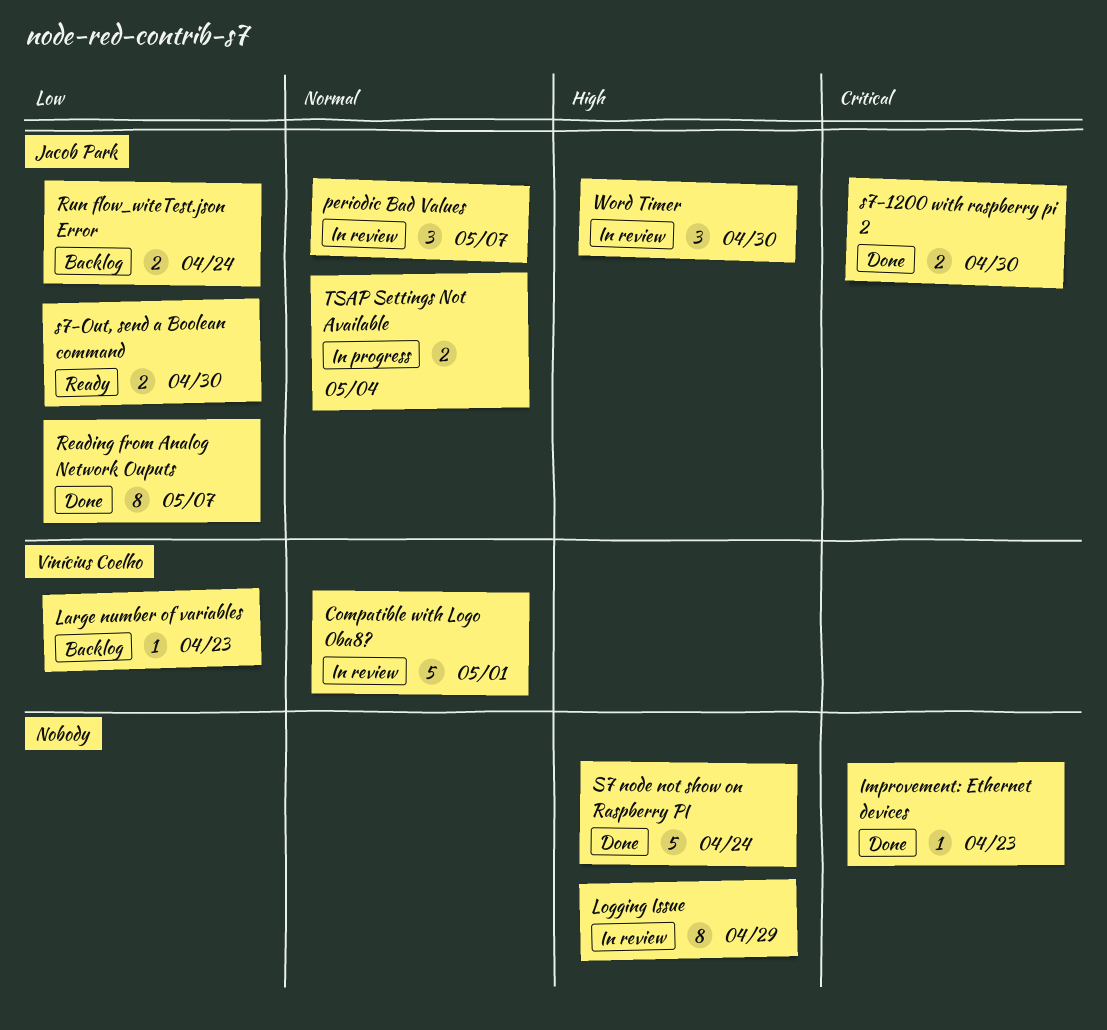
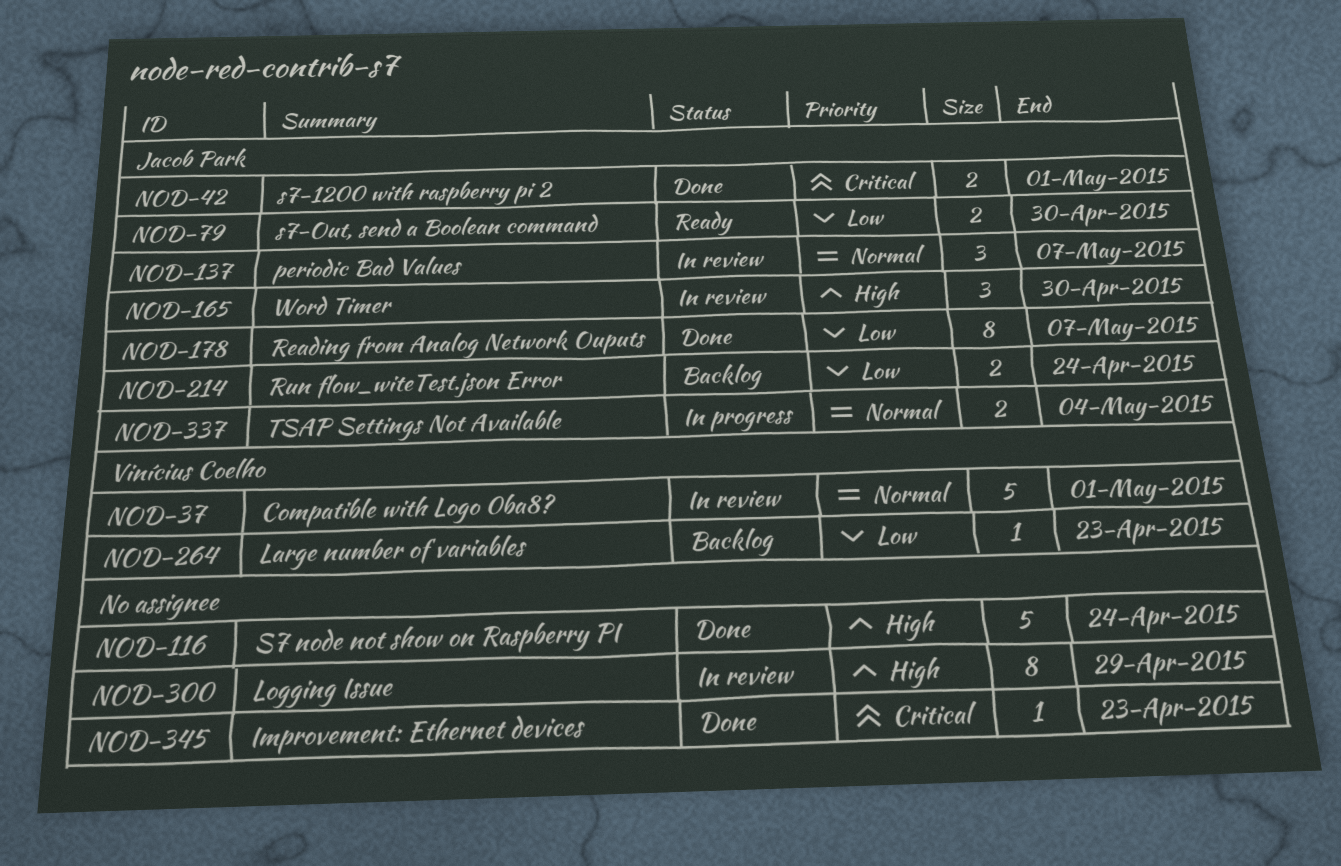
s7-1200 with raspberry pi 2, due: Apr 30 -> May 1

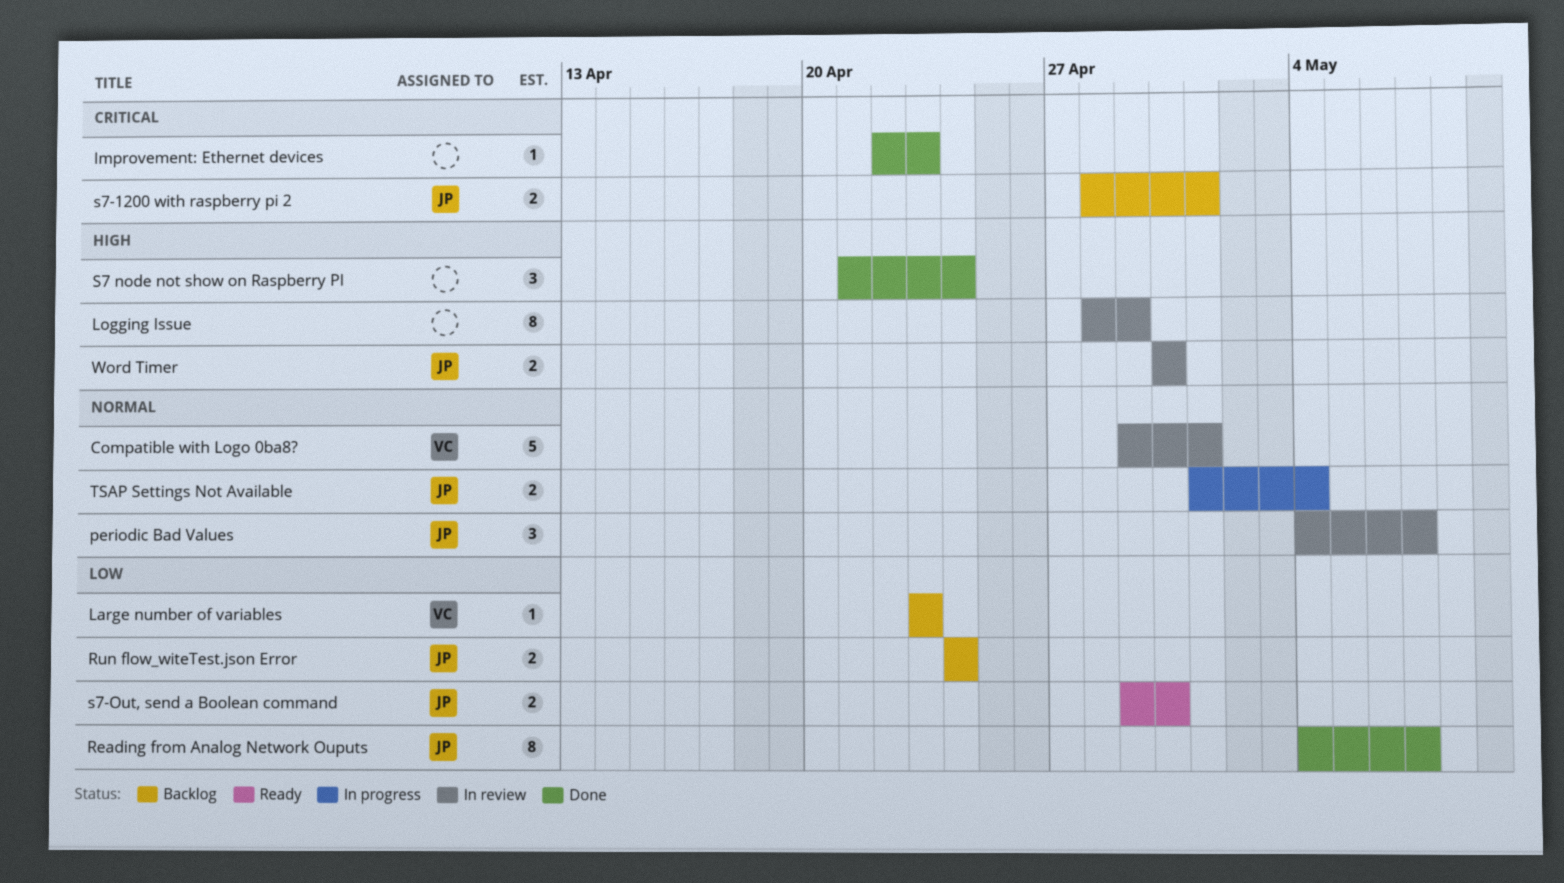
S7 node not show on Raspberry PI, estimate: 5 -> 3
s7-1200 with raspberry pi 2, status: Done -> Backlog
Word Timer, estimate: 3 -> 2

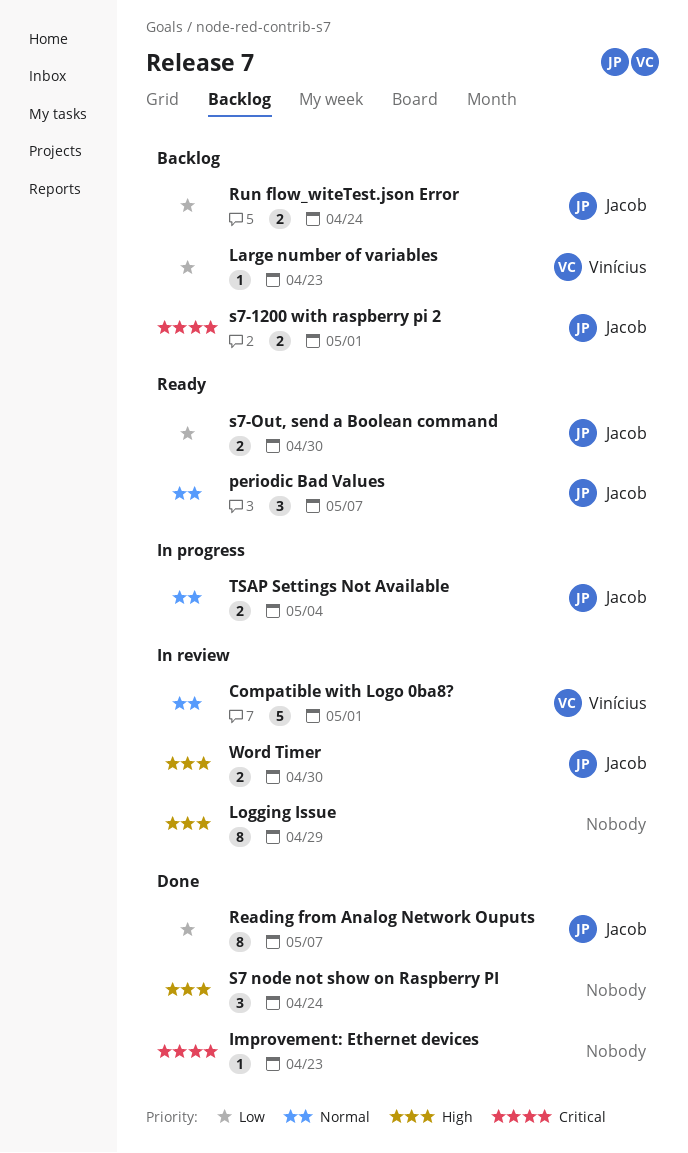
periodic Bad Values, status: In review -> Ready

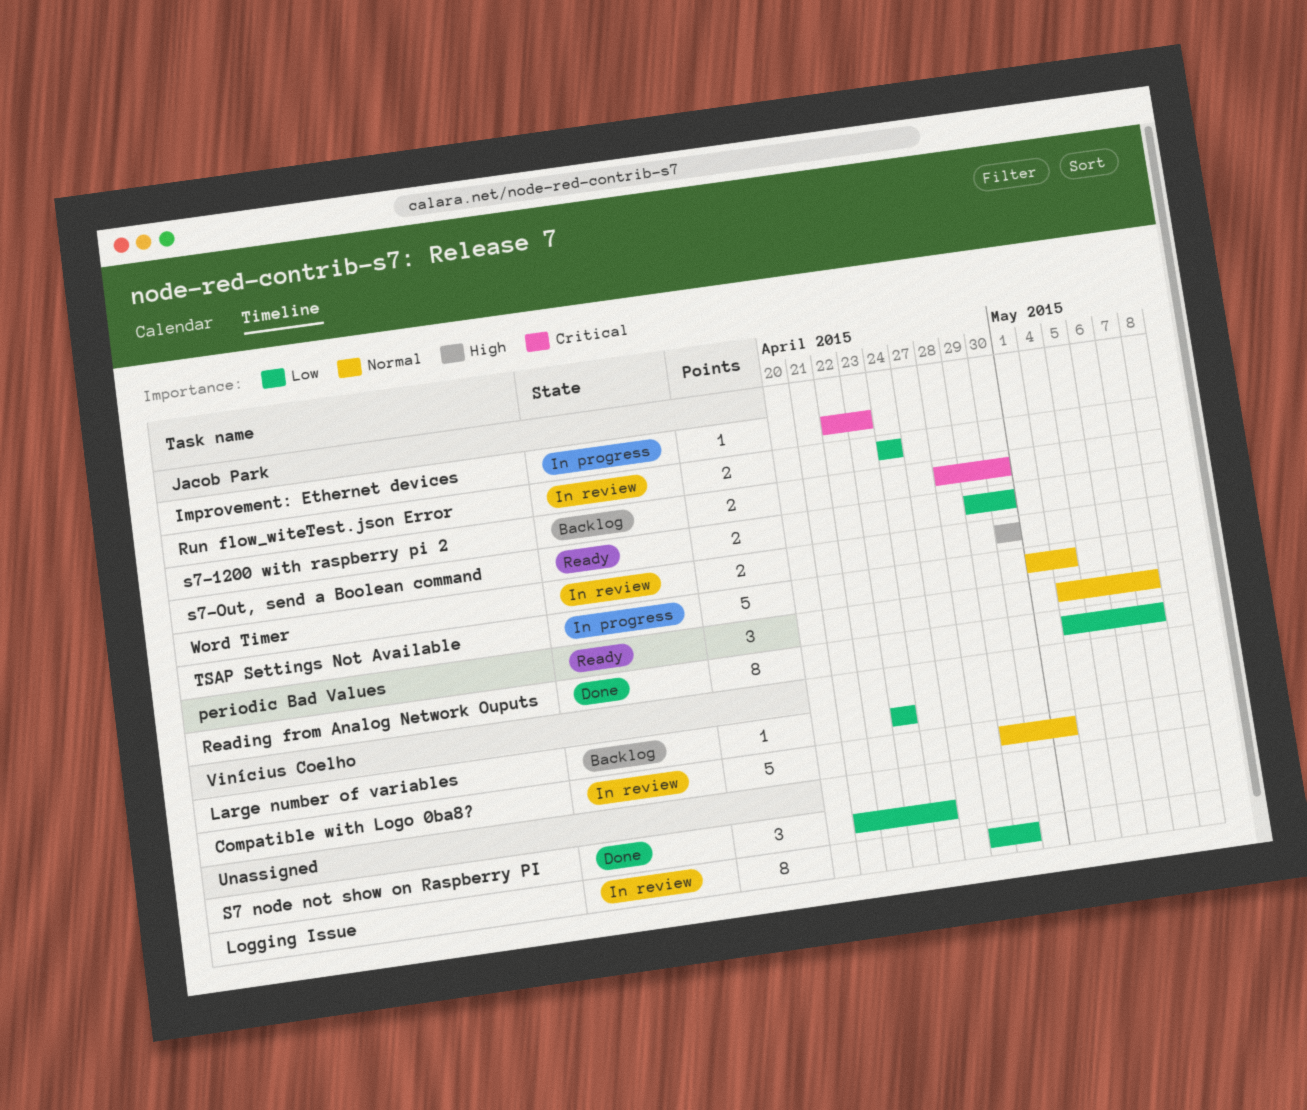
Improvement: Ethernet devices, status: Done -> In progress
Improvement: Ethernet devices, owner: none -> Jacob Park
Logging Issue, priority: High -> Low
Run flow_witeTest.json Error, status: Backlog -> In review
S7 node not show on Raspberry PI, priority: High -> Low
s7-1200 with raspberry pi 2, due: May 1 -> Apr 30
TSAP Settings Not Available, estimate: 2 -> 5

